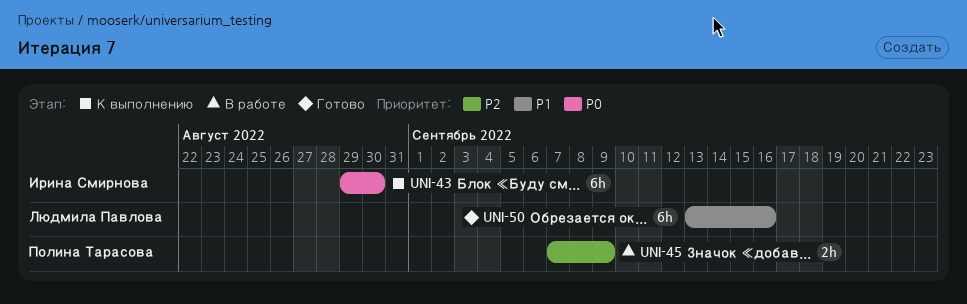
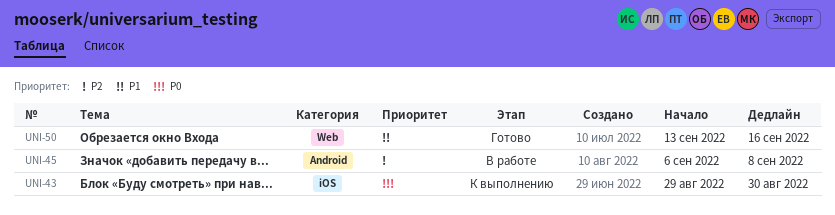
UNI-45, start: Sep 7 -> Sep 6
UNI-45, due: Sep 9 -> Sep 8

